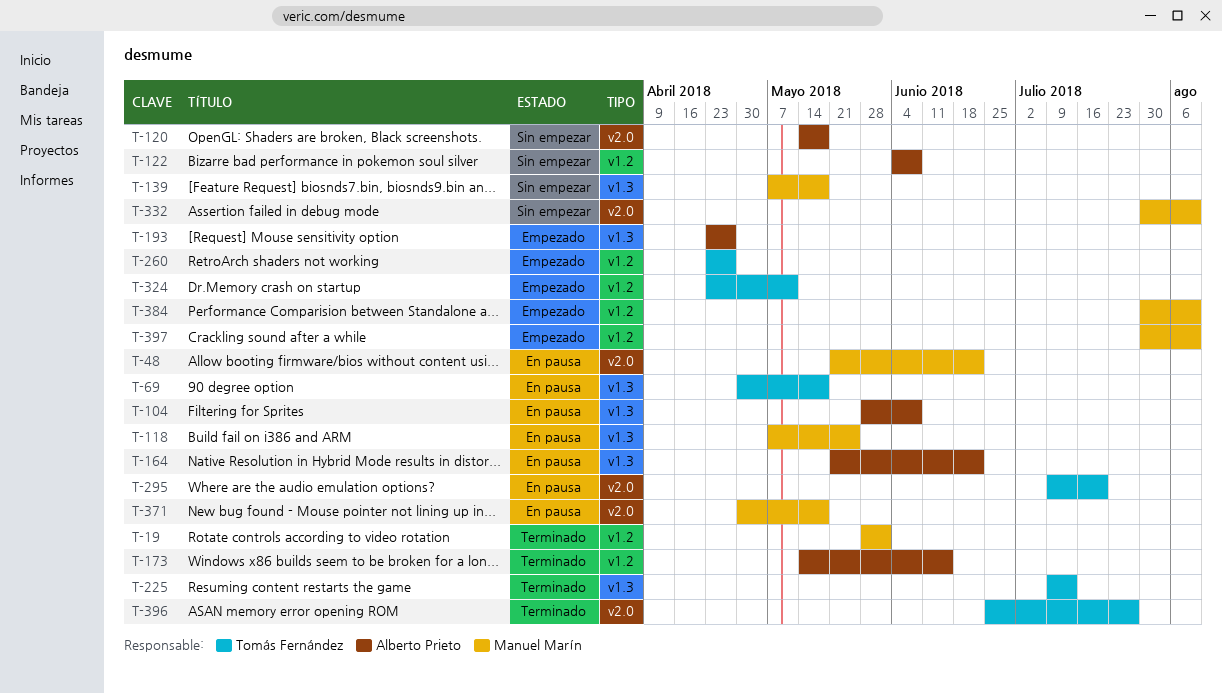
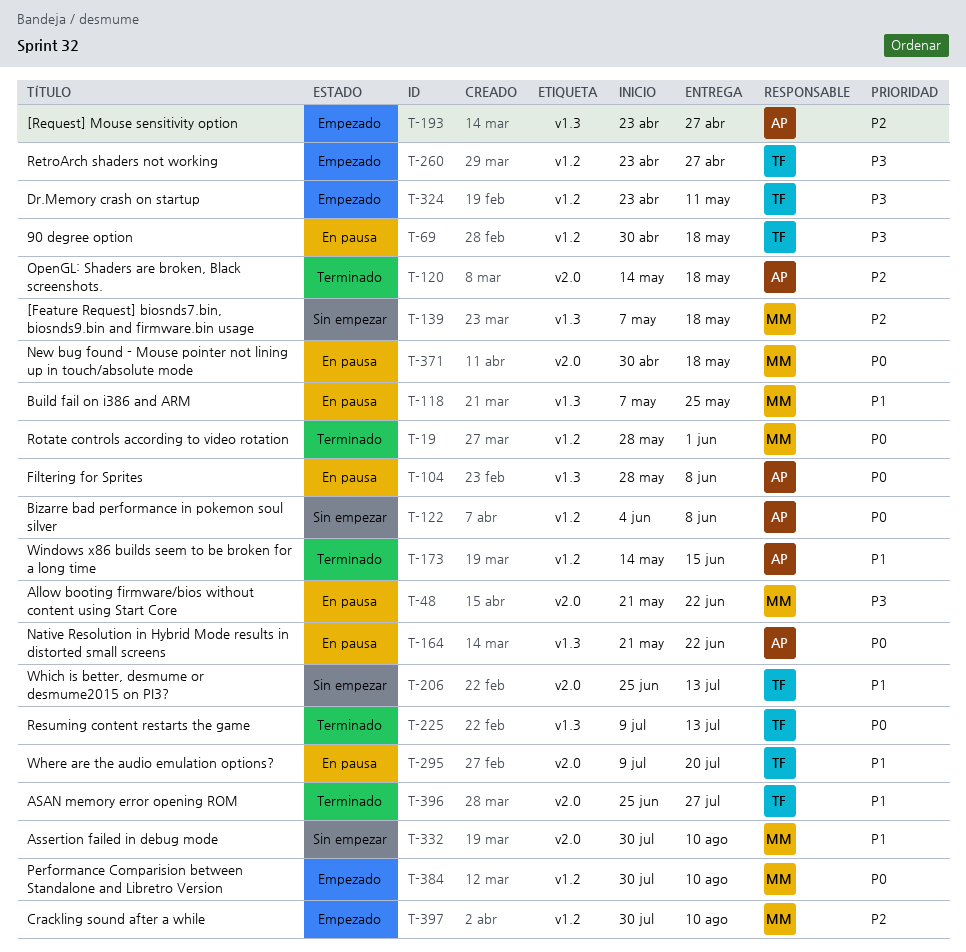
T-69, label: v1.3 -> v1.2
T-120, status: Sin empezar -> Terminado
T-206: none -> present

